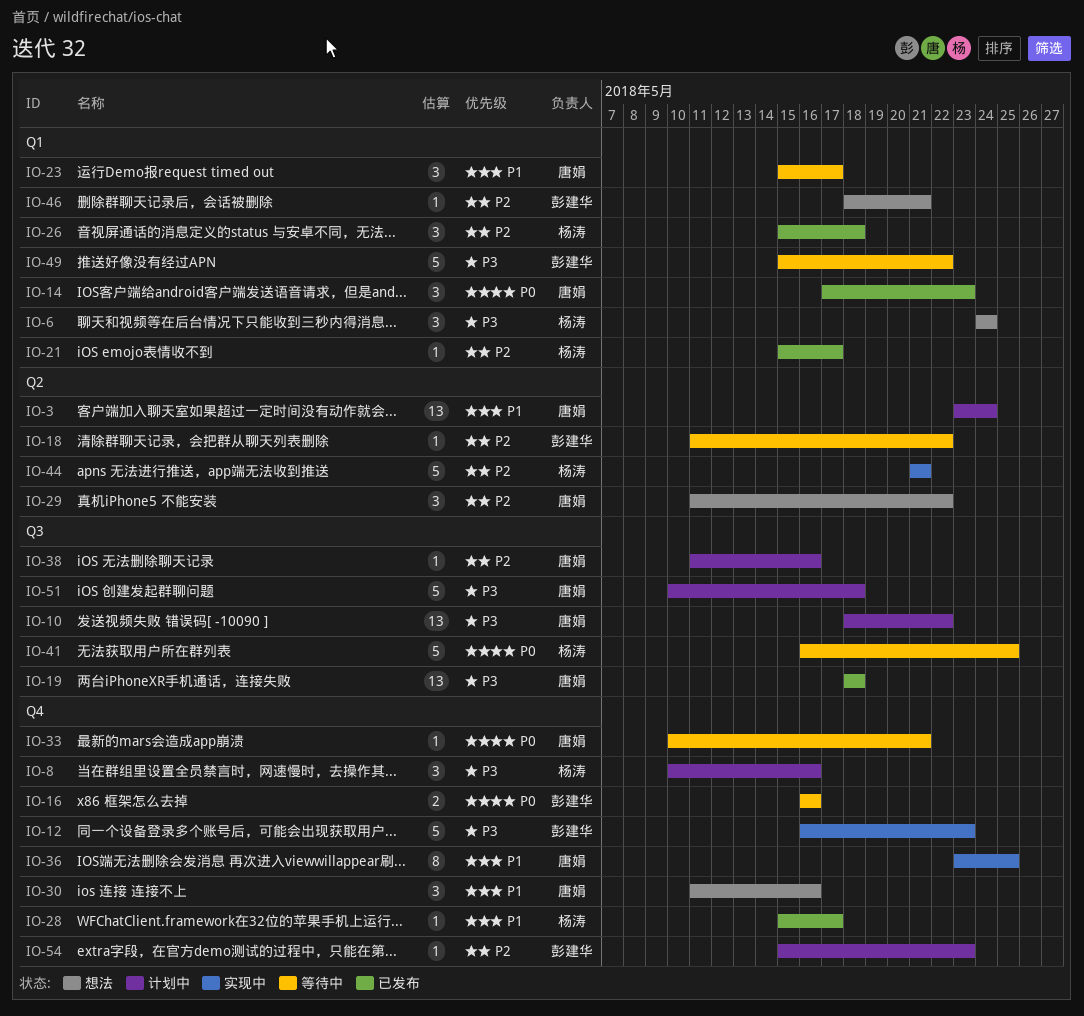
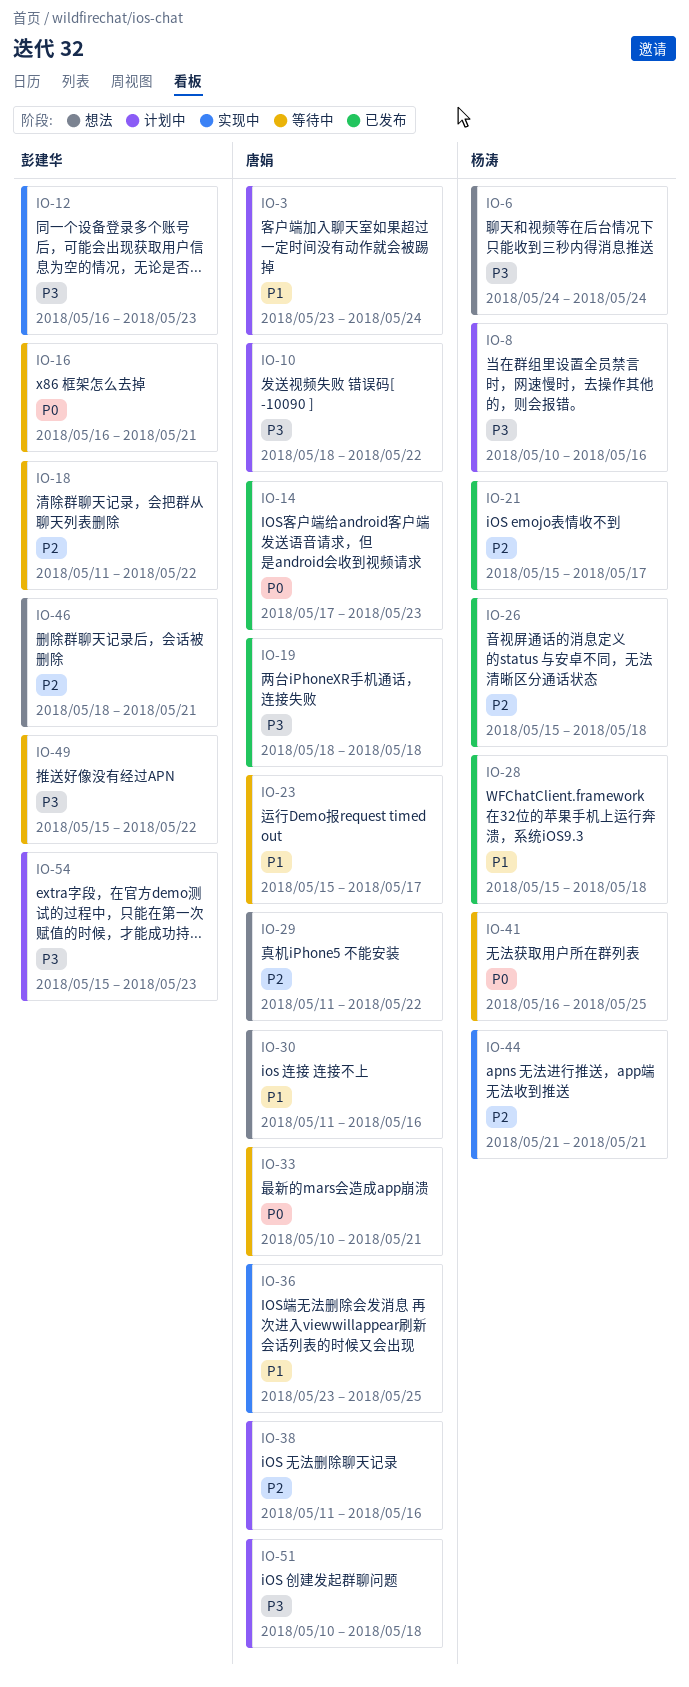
IO-16, due: May 16 -> May 21
IO-28, due: May 17 -> May 18
IO-54, priority: P2 -> P3

